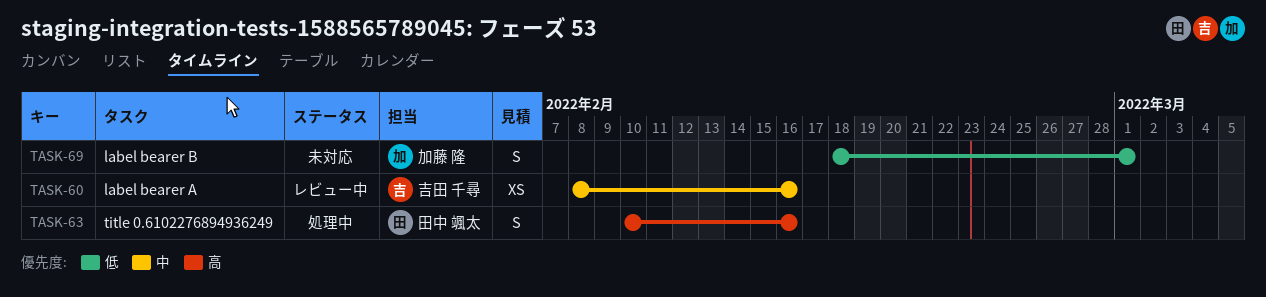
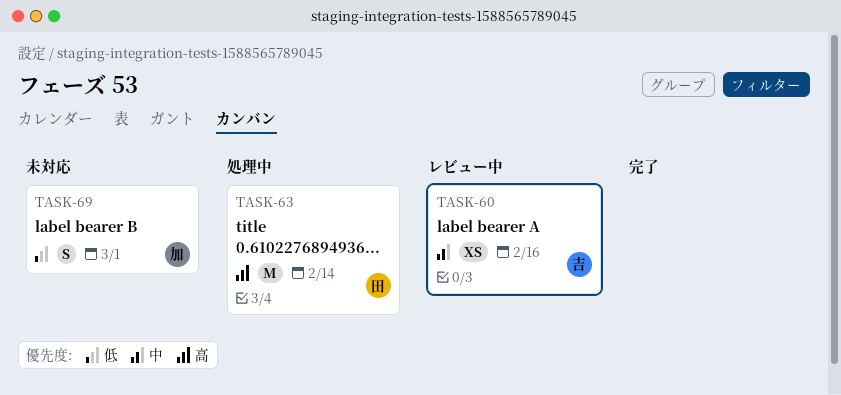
TASK-63, estimate: S -> M
TASK-63, due: Feb 16 -> Feb 14

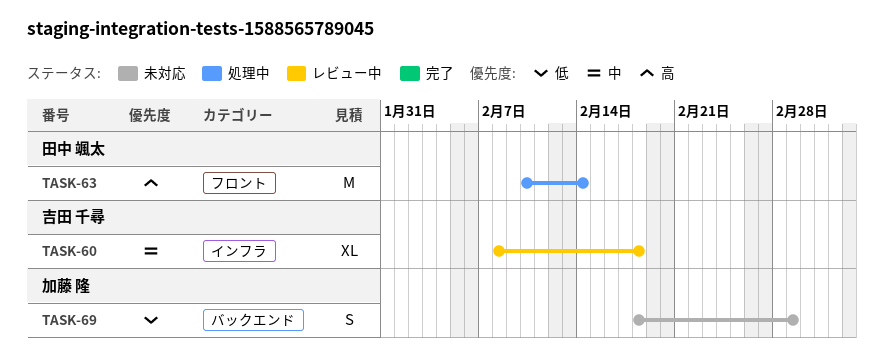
TASK-60, estimate: XS -> XL
TASK-60, due: Feb 16 -> Feb 18

